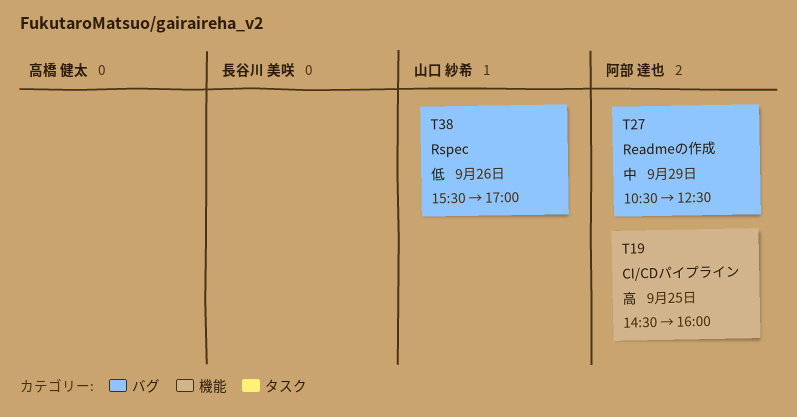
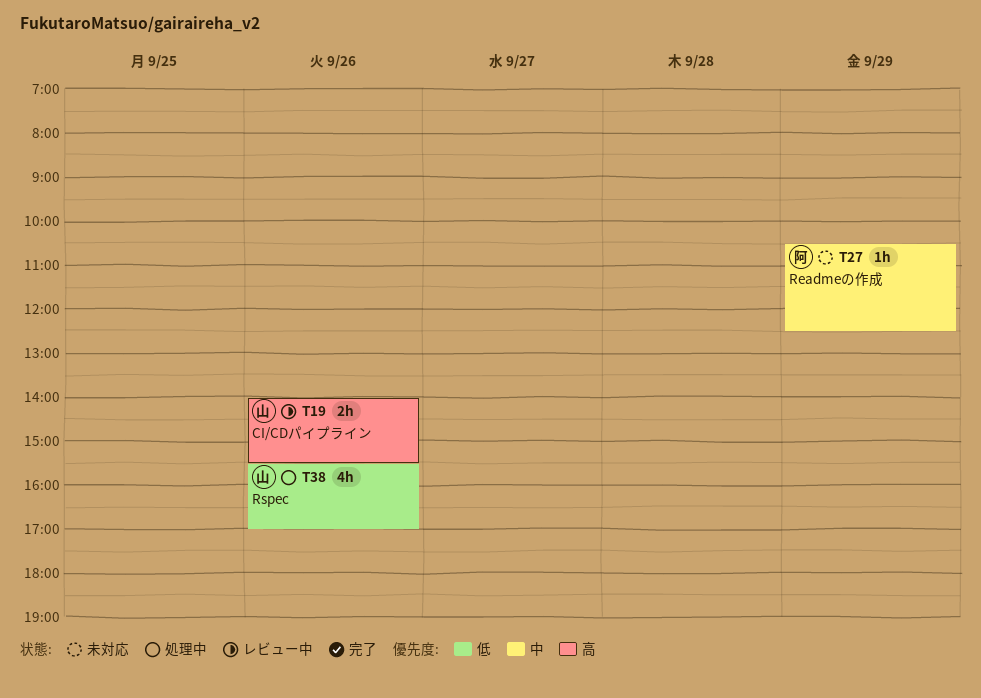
T19, owner: 阿部 達也 -> 山口 紗希
T19, day: Sep 25 -> Sep 26
T19, begins: 14:30 -> 14:00
T19, ends: 16:00 -> 15:30

